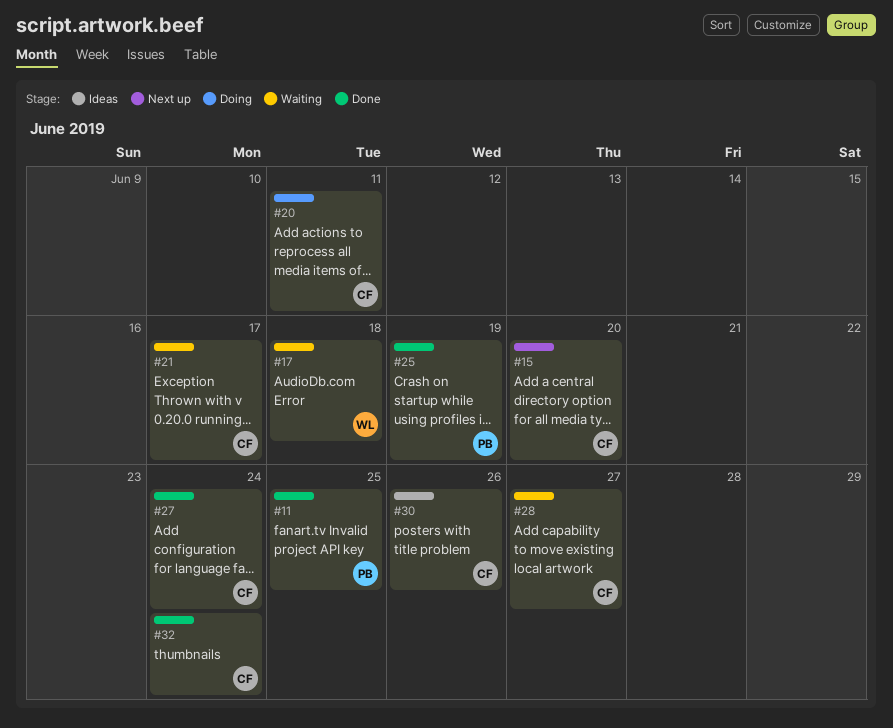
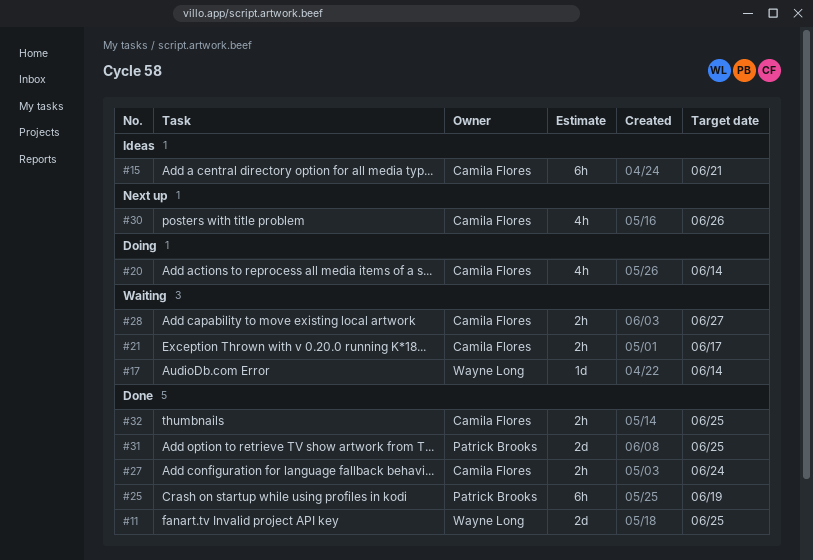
#11, owner: Patrick Brooks -> Wayne Long
#15, status: Next up -> Ideas
#15, due: Jun 20 -> Jun 21
#17, due: Jun 18 -> Jun 14
#20, due: Jun 11 -> Jun 14
#30, status: Ideas -> Next up
#31: none -> present
#32, due: Jun 24 -> Jun 25

